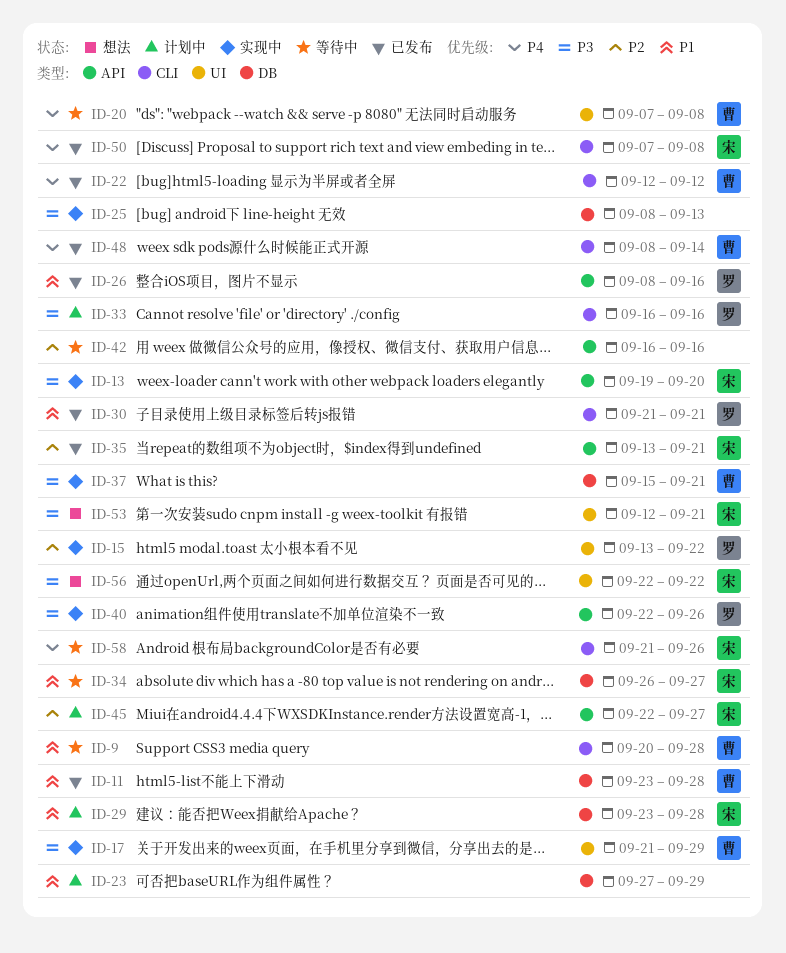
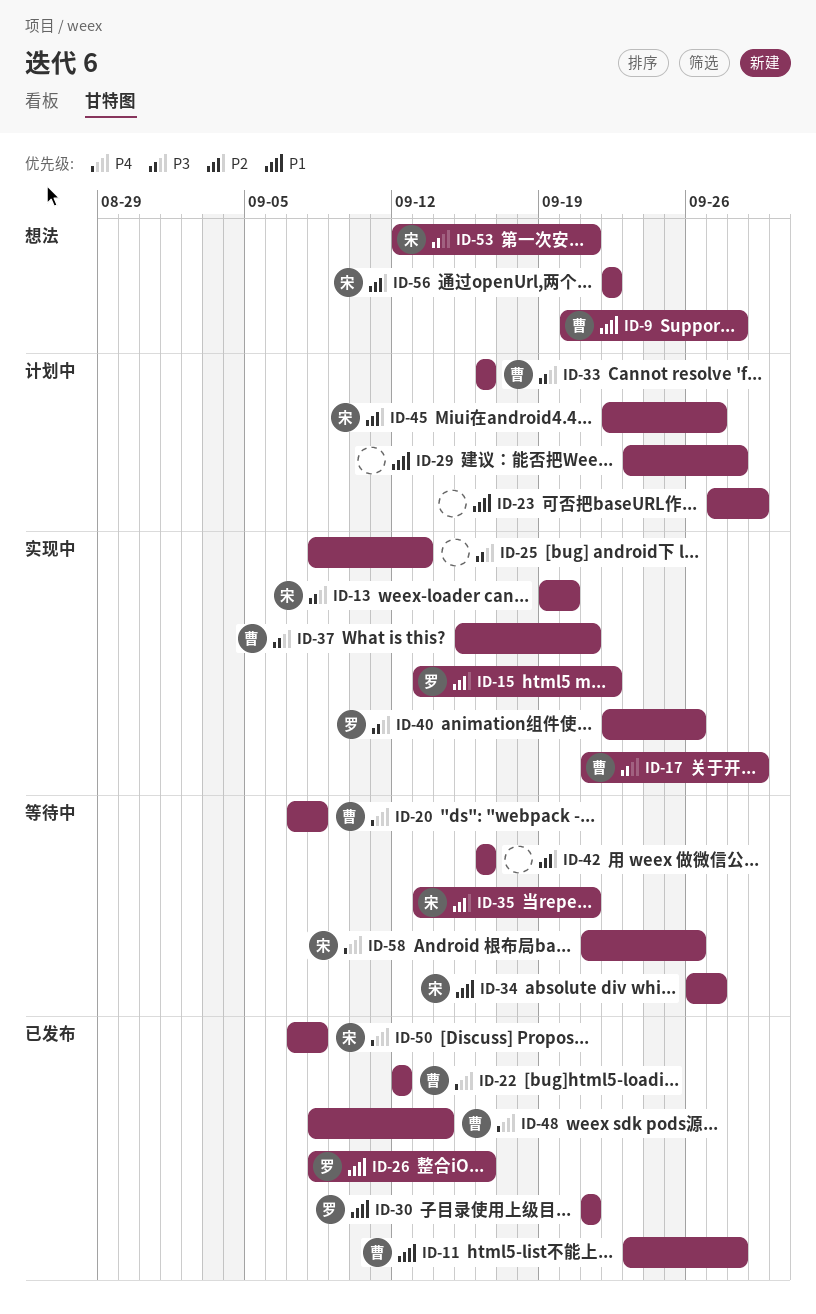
ID-9, status: 等待中 -> 想法
ID-29, owner: 宋 -> none
ID-33, owner: 罗 -> 曹
ID-35, status: 已发布 -> 等待中
ID-56, priority: P3 -> P2

